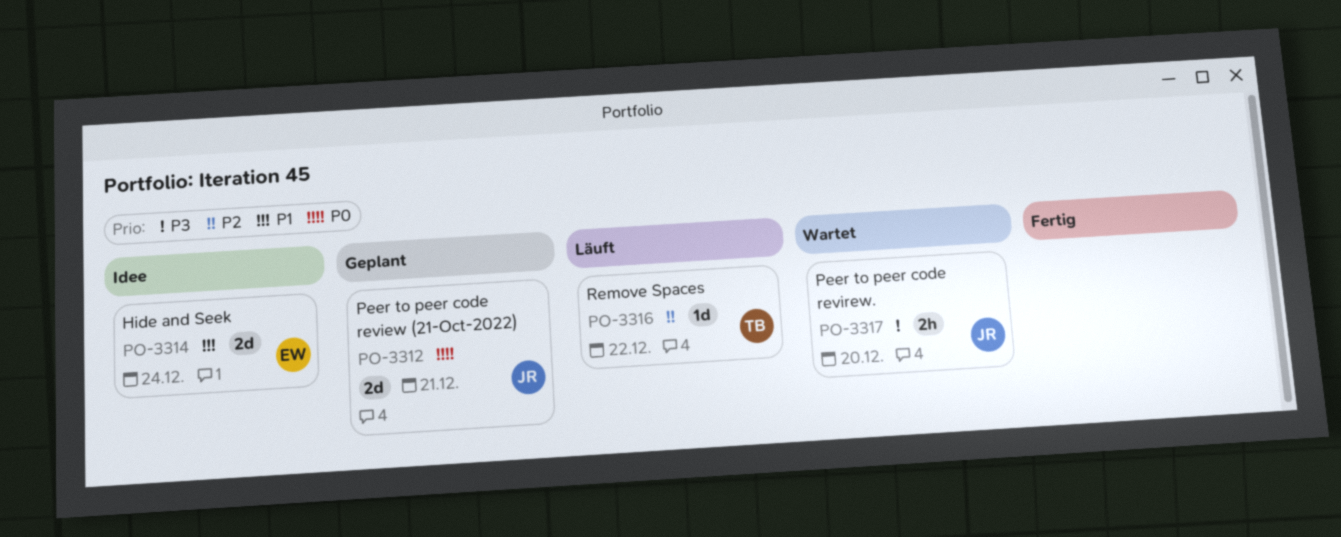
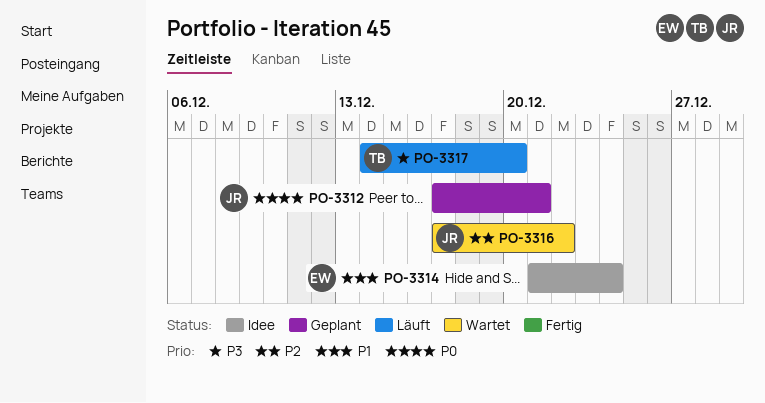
PO-3316, status: Läuft -> Wartet
PO-3316, owner: TB -> JR
PO-3317, status: Wartet -> Läuft
PO-3317, owner: JR -> TB

